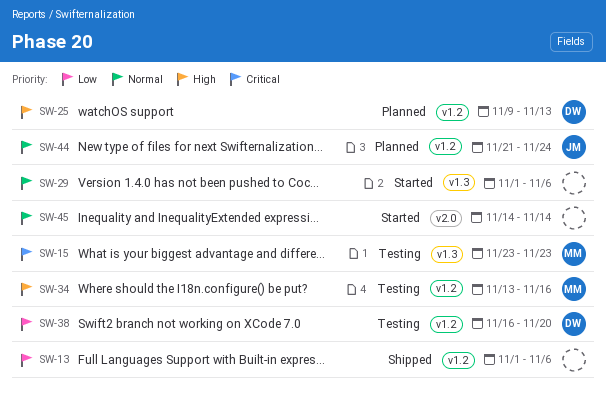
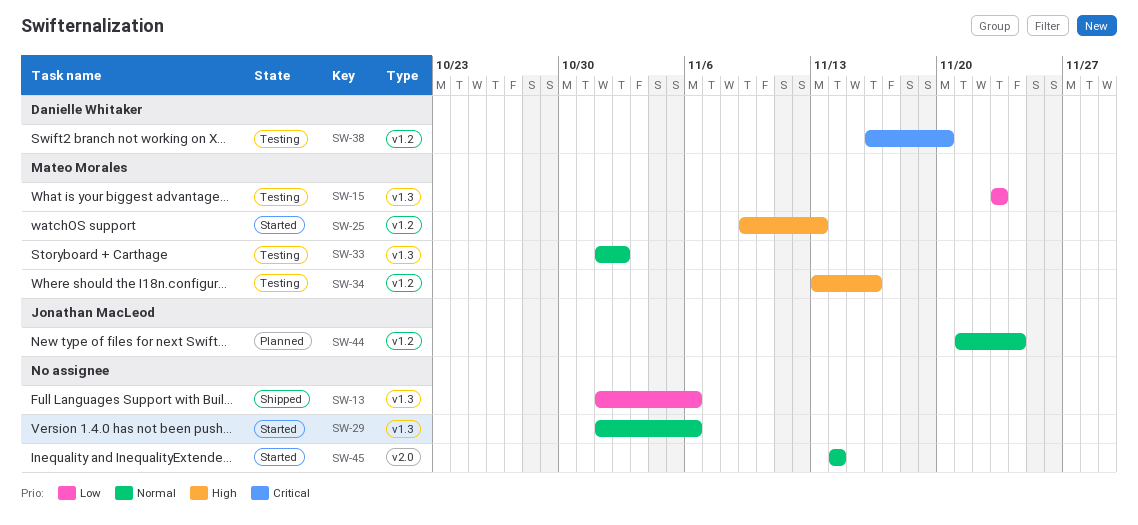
SW-13, label: v1.2 -> v1.3
SW-15, priority: Critical -> Low
SW-25, status: Planned -> Started
SW-25, owner: Danielle Whitaker -> Mateo Morales
SW-33: none -> present
SW-38, priority: Low -> Critical

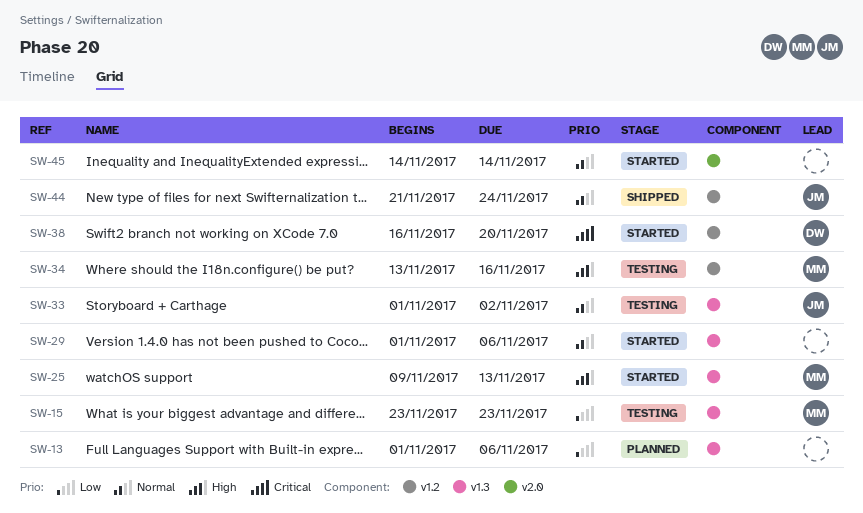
SW-13, status: Shipped -> Planned
SW-25, label: v1.2 -> v1.3
SW-33, owner: Mateo Morales -> Jonathan MacLeod
SW-38, status: Testing -> Started
SW-44, status: Planned -> Shipped

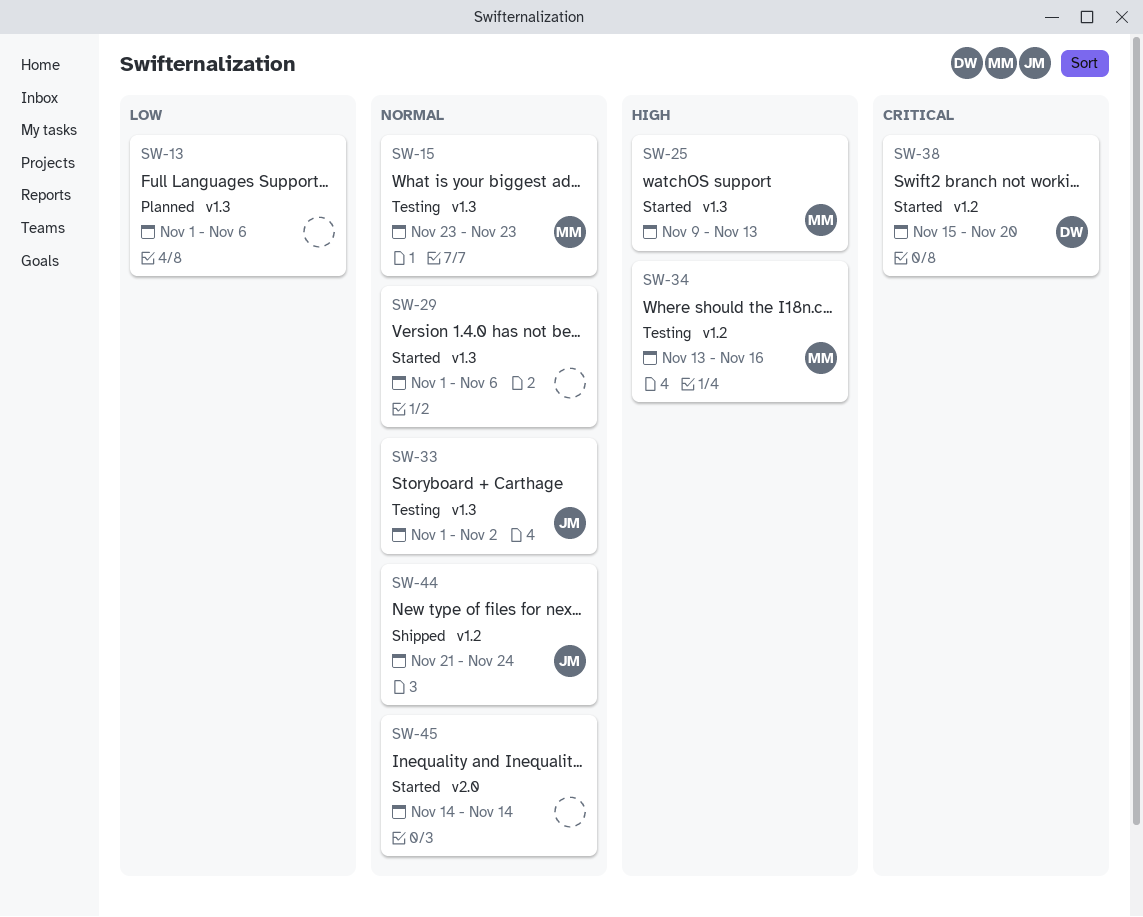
SW-15, priority: Low -> Normal
SW-38, start: Nov 16 -> Nov 15

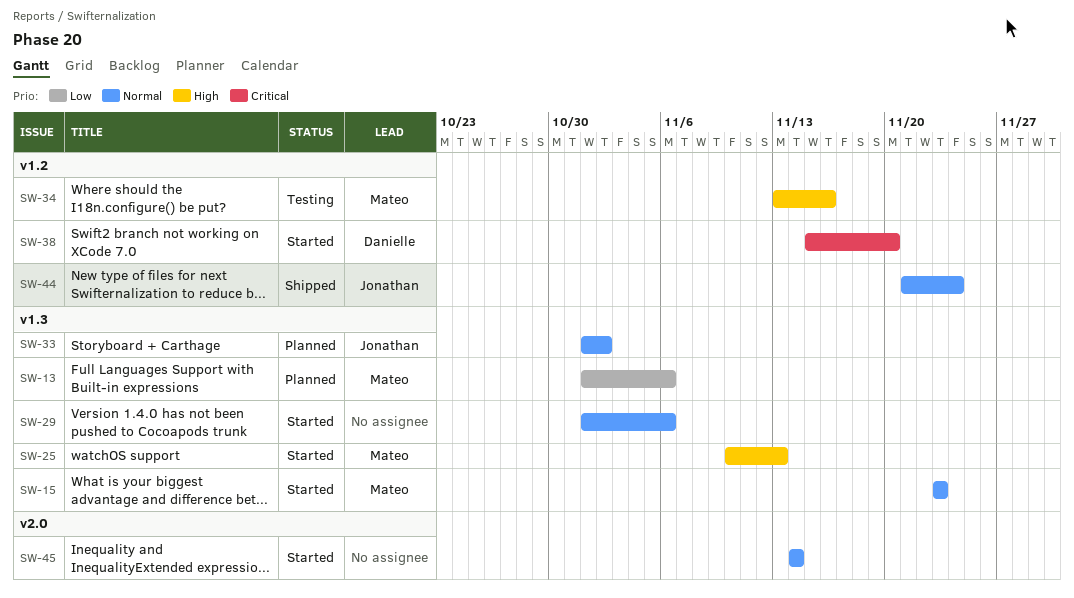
SW-13, owner: none -> Mateo
SW-15, status: Testing -> Started
SW-25, start: Nov 9 -> Nov 10
SW-33, status: Testing -> Planned

